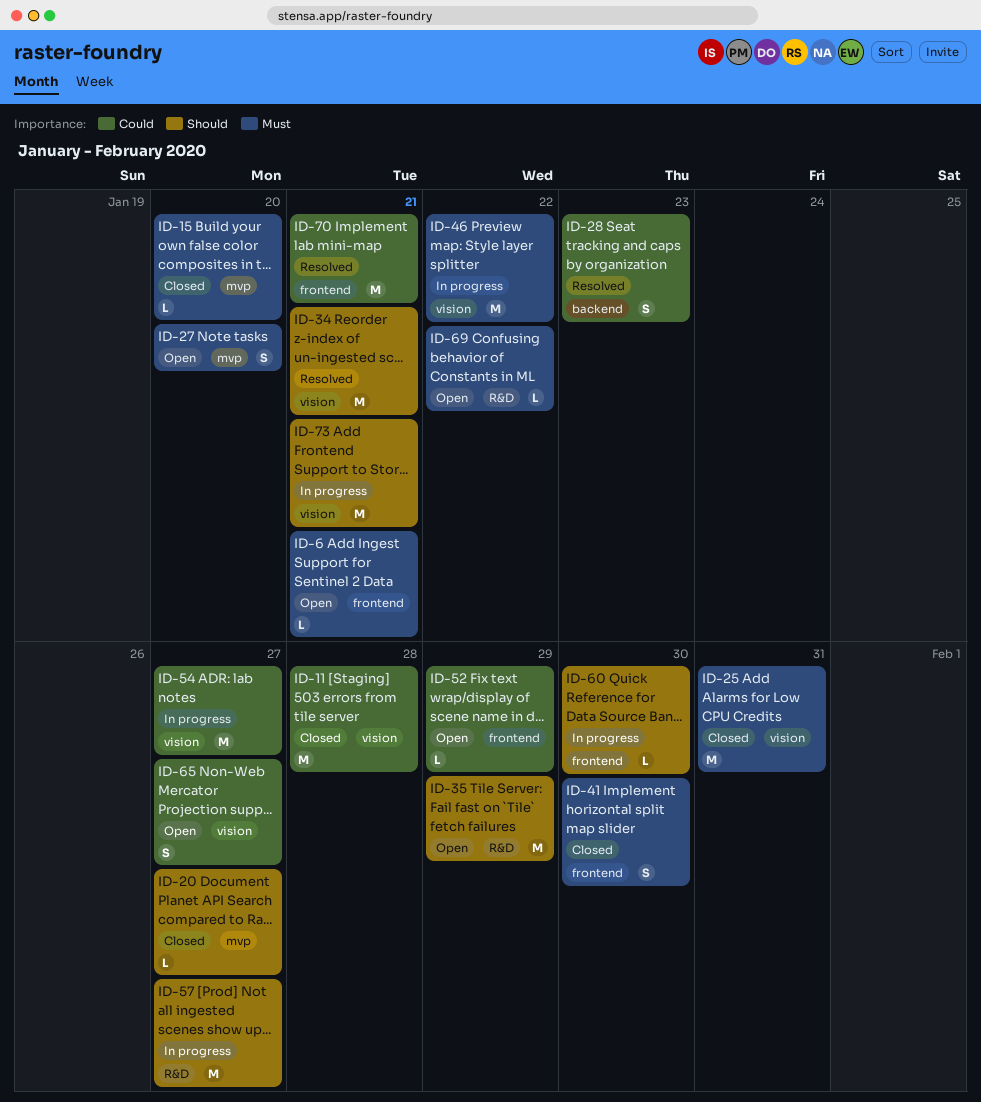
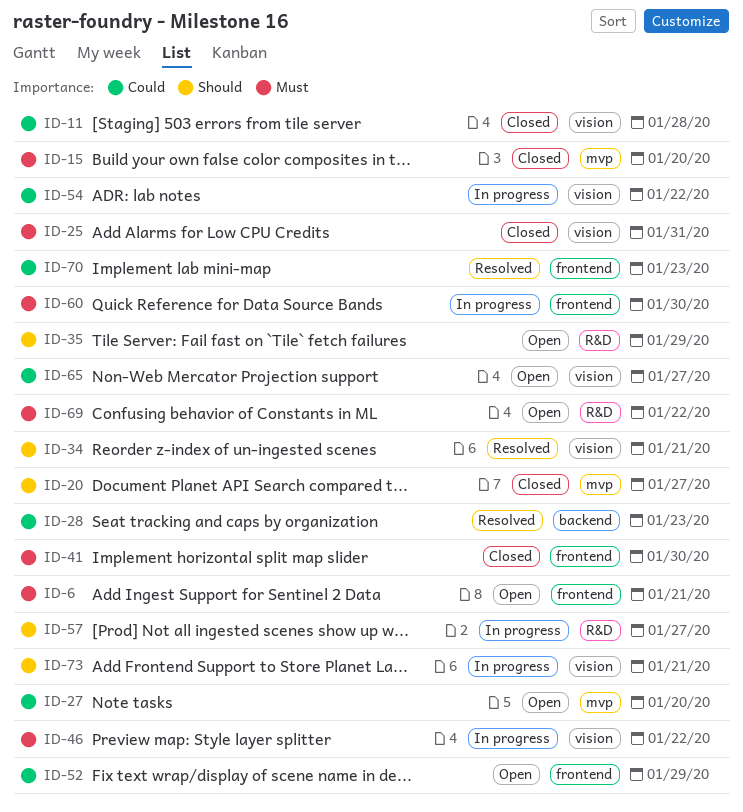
ID-27, priority: Must -> Could
ID-54, due: Jan 27 -> Jan 22
ID-60, priority: Should -> Must
ID-70, due: Jan 21 -> Jan 23

